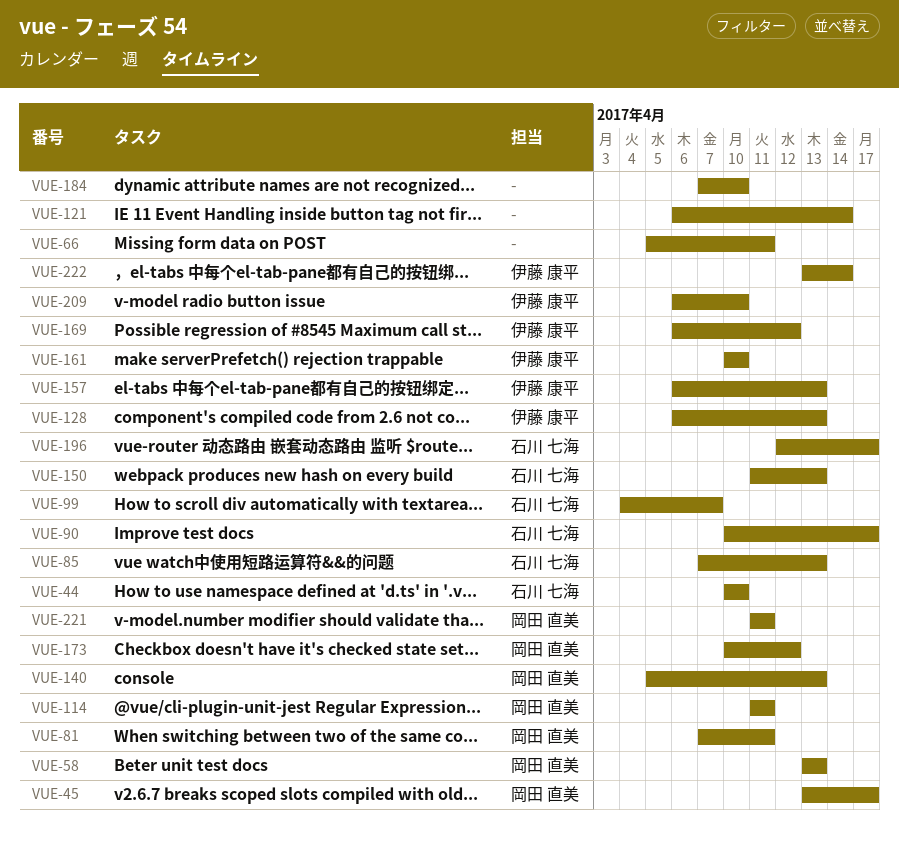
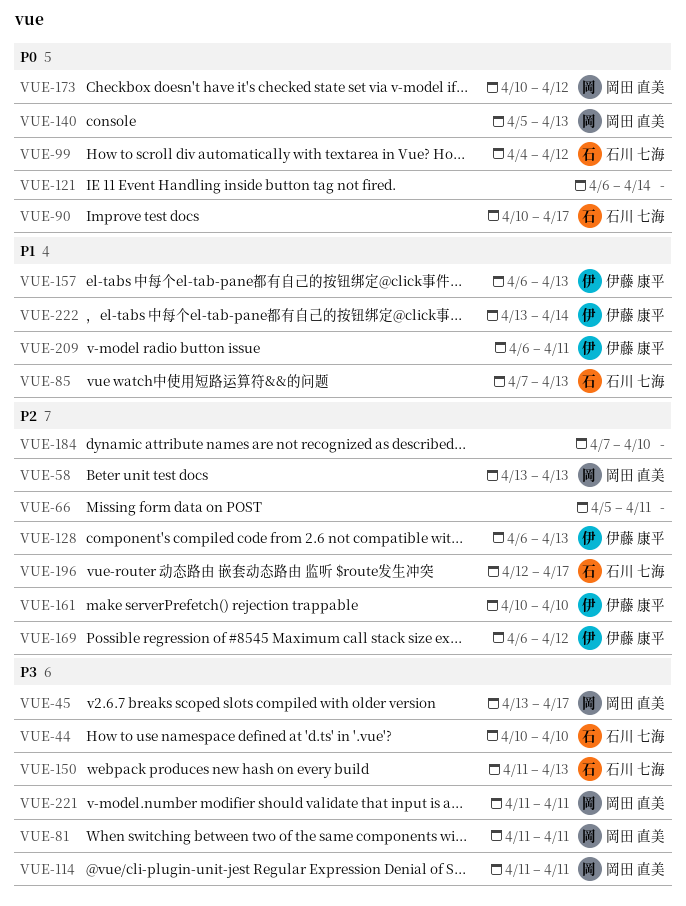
VUE-81, start: Apr 7 -> Apr 11
VUE-99, due: Apr 7 -> Apr 12
VUE-209, due: Apr 10 -> Apr 11

